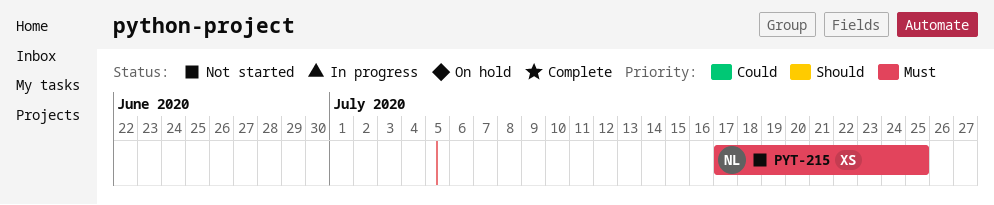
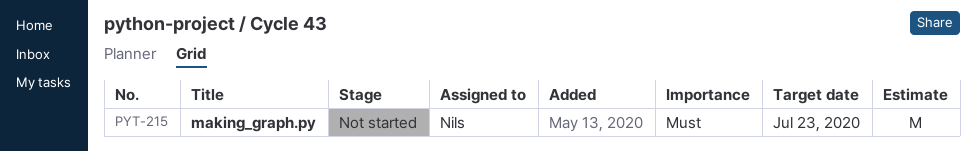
PYT-215, estimate: XS -> M
PYT-215, due: Jul 25 -> Jul 23

